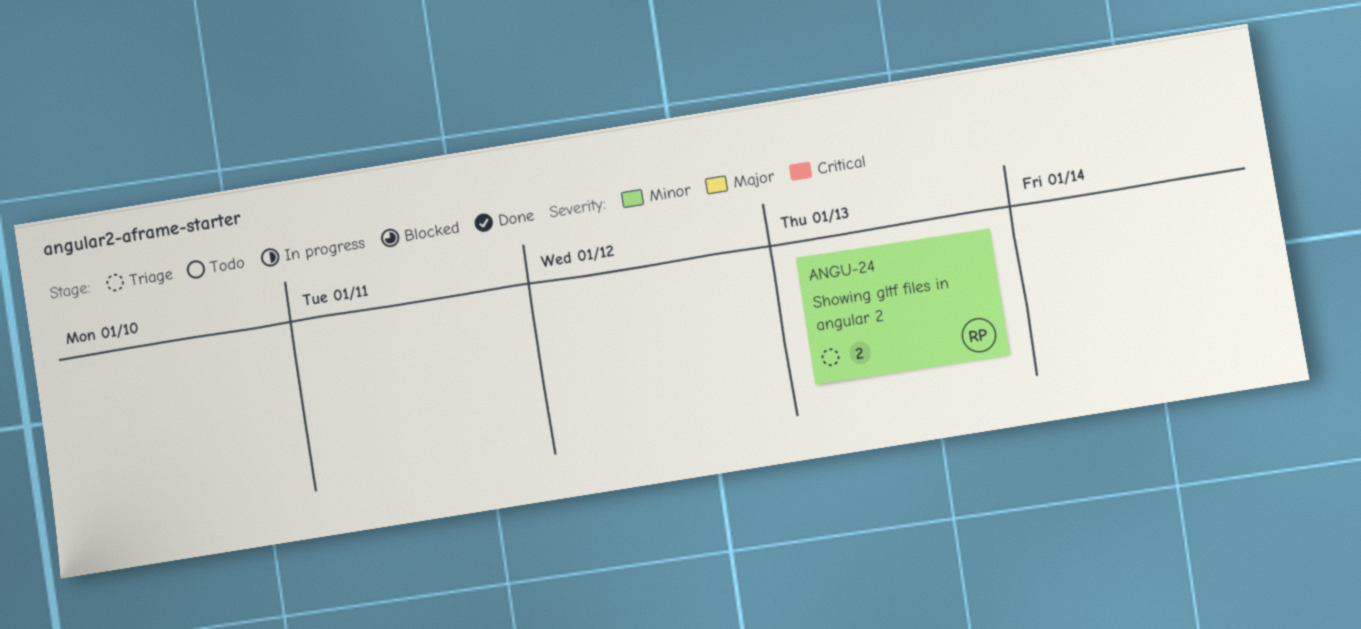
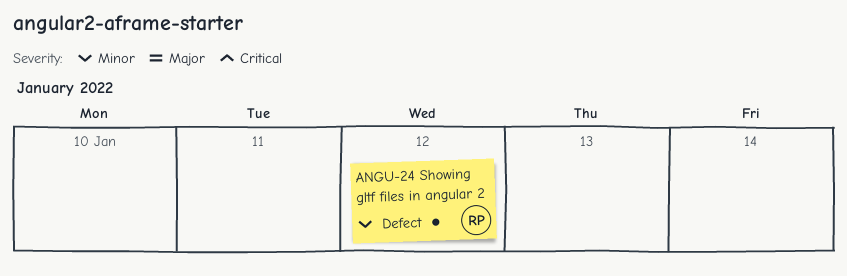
ANGU-24, estimate: 2 -> 1
ANGU-24, due: Jan 13 -> Jan 12

